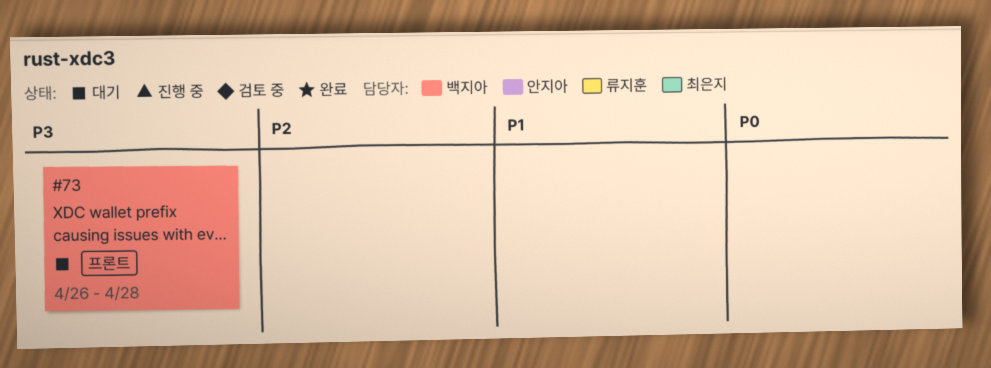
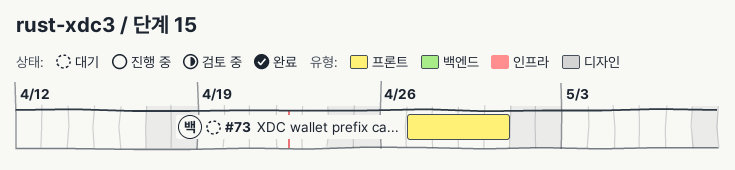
#73, start: Apr 26 -> Apr 27
#73, due: Apr 28 -> Apr 30

